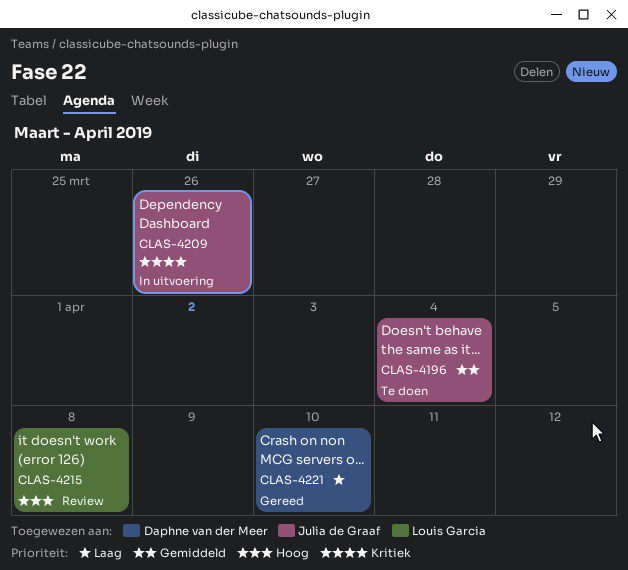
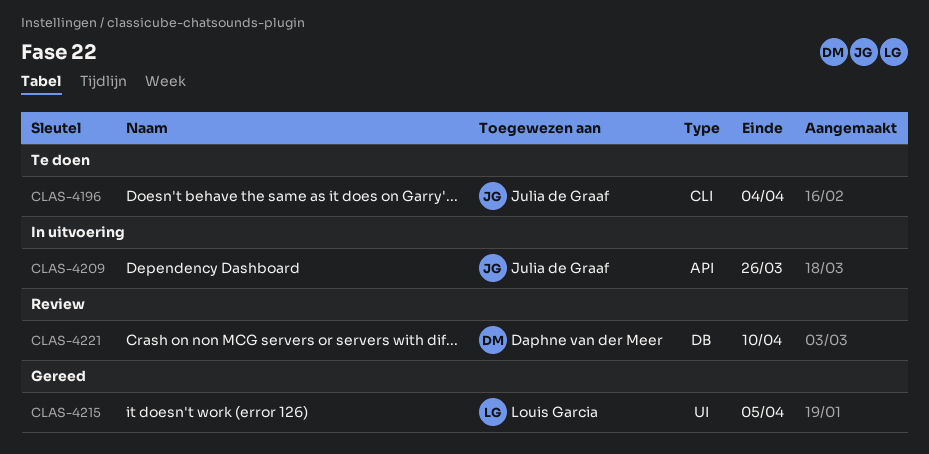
CLAS-4215, status: Review -> Gereed
CLAS-4215, due: Apr 8 -> Apr 5
CLAS-4221, status: Gereed -> Review

